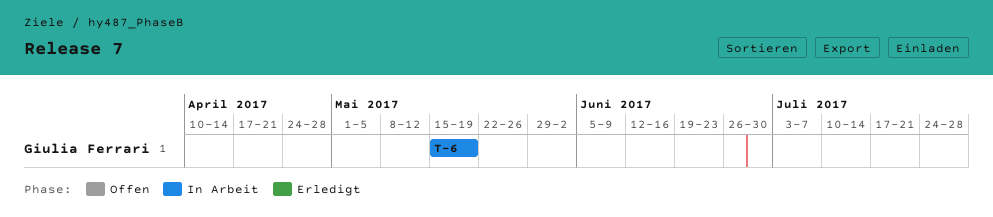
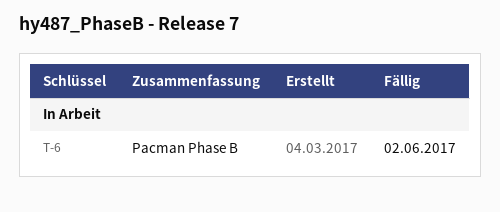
T-6, due: May 19 -> Jun 2

